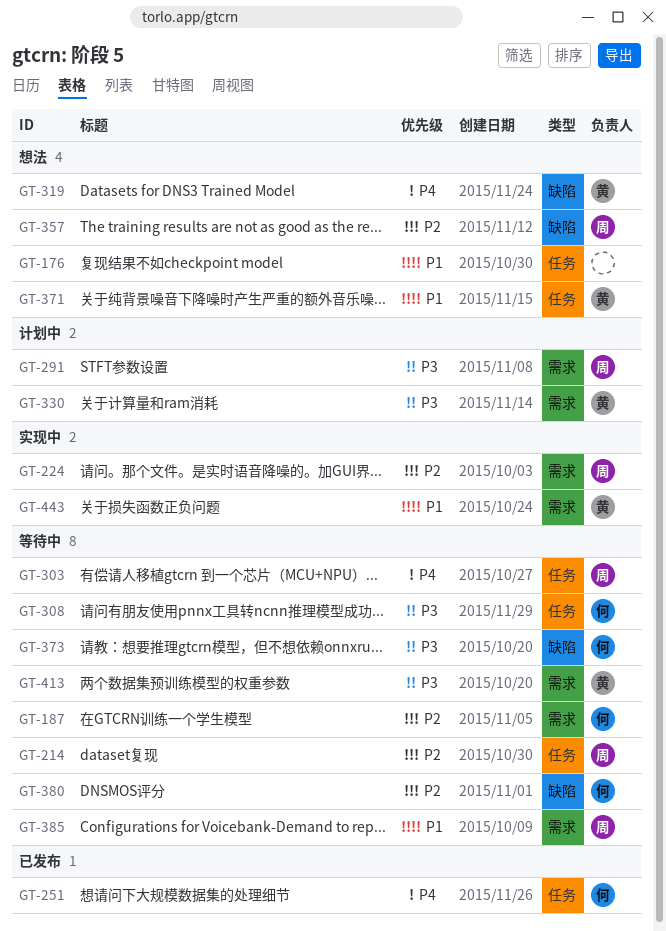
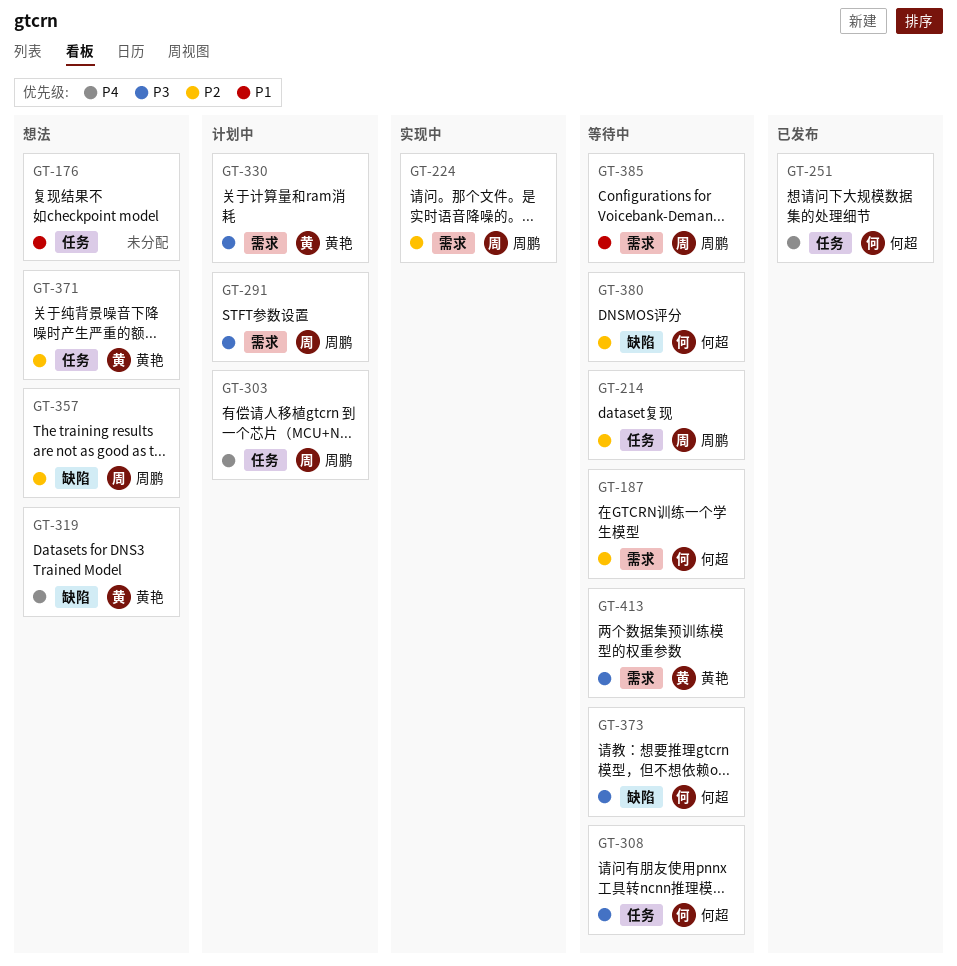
GT-303, status: 等待中 -> 计划中
GT-371, priority: P1 -> P2
GT-443: present -> none

